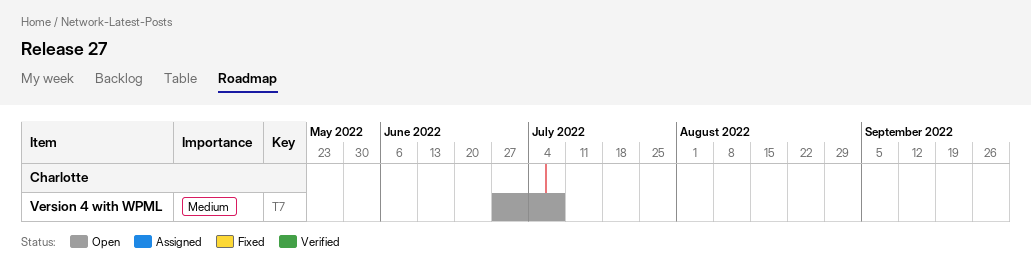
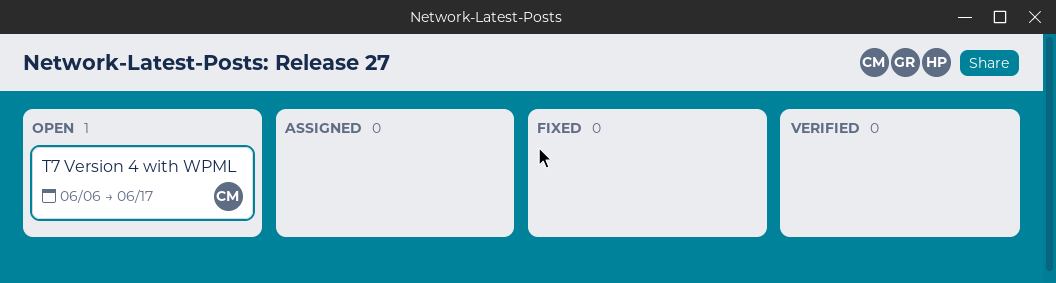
T7, start: Jun 27 -> Jun 6
T7, due: Jul 8 -> Jun 17

